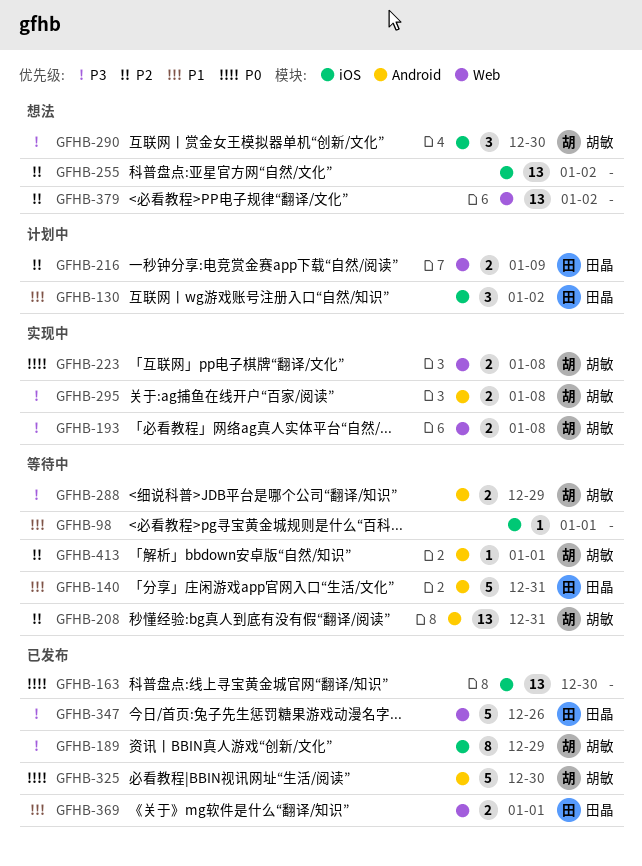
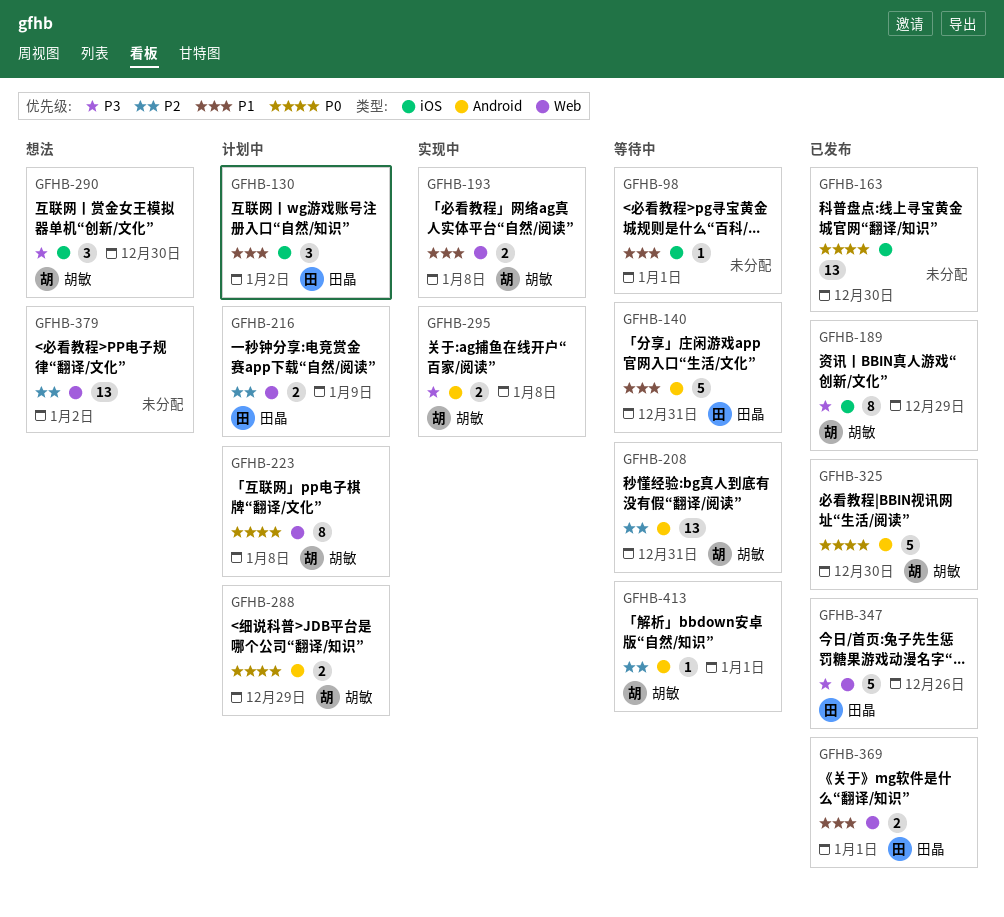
GFHB-193, priority: P3 -> P1
GFHB-223, status: 实现中 -> 计划中
GFHB-223, estimate: 2 -> 8
GFHB-255: present -> none
GFHB-288, status: 等待中 -> 计划中
GFHB-288, priority: P3 -> P0

